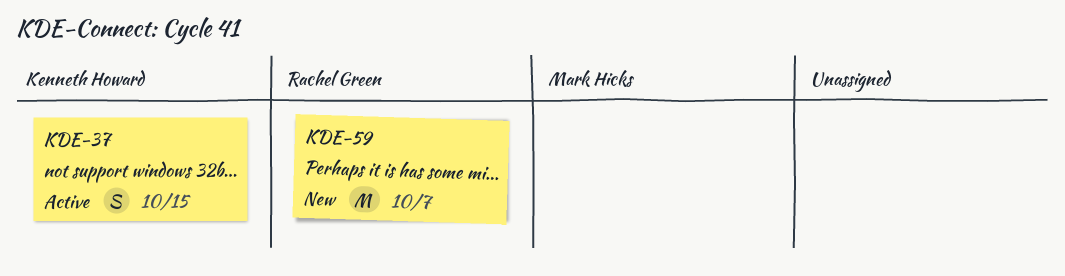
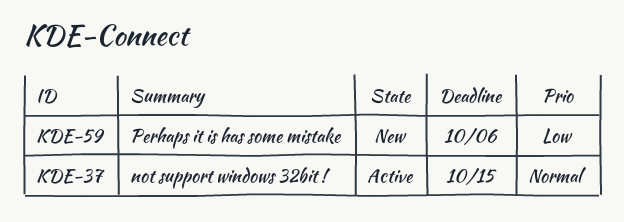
KDE-59, due: Oct 7 -> Oct 6

